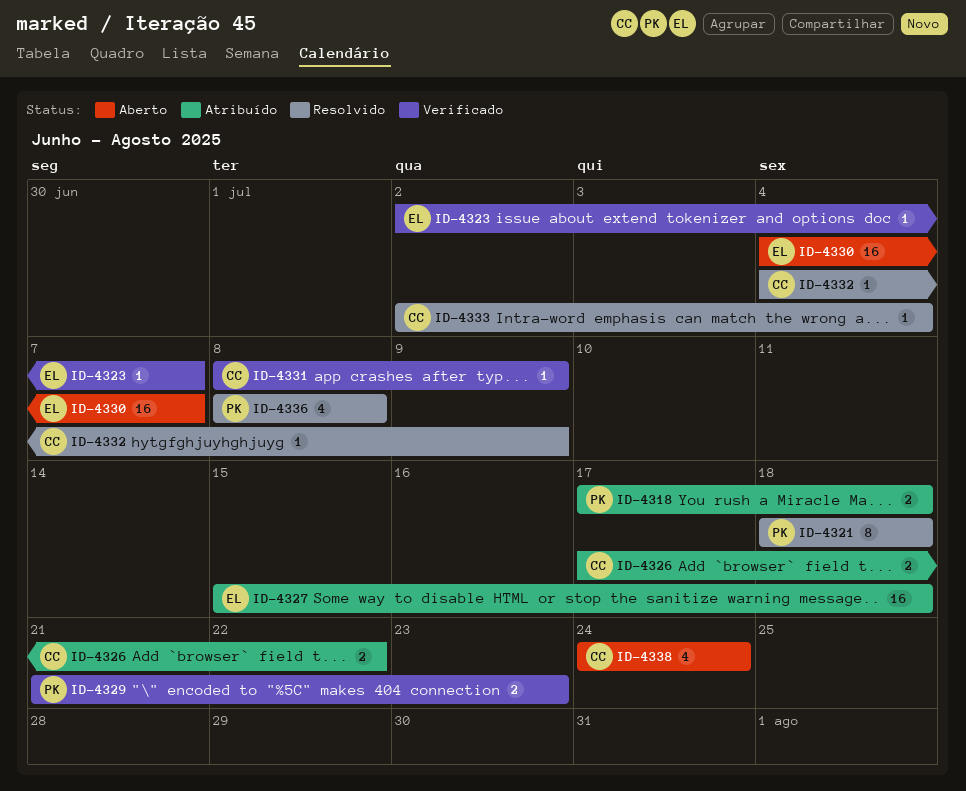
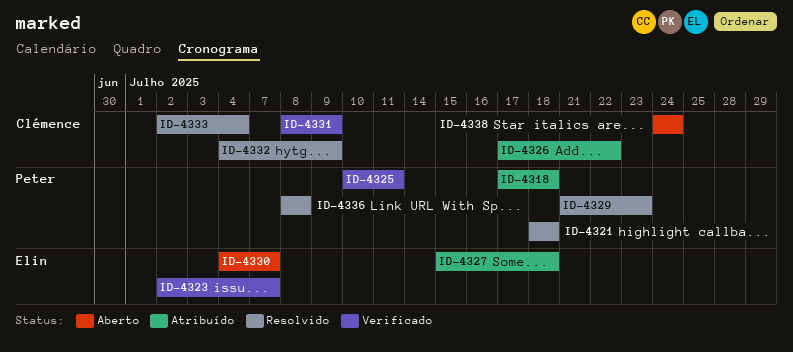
ID-4325: none -> present
ID-4329, status: Verificado -> Resolvido

